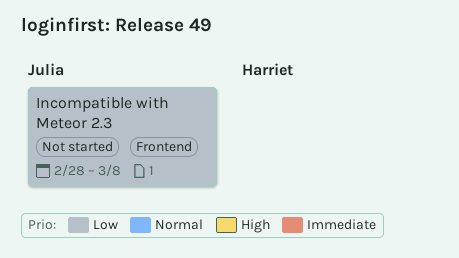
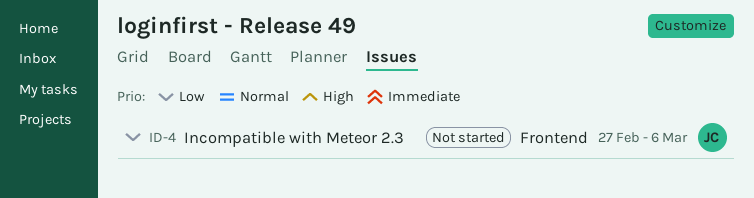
Incompatible with Meteor 2.3, start: Feb 28 -> Feb 27
Incompatible with Meteor 2.3, due: Mar 8 -> Mar 6

